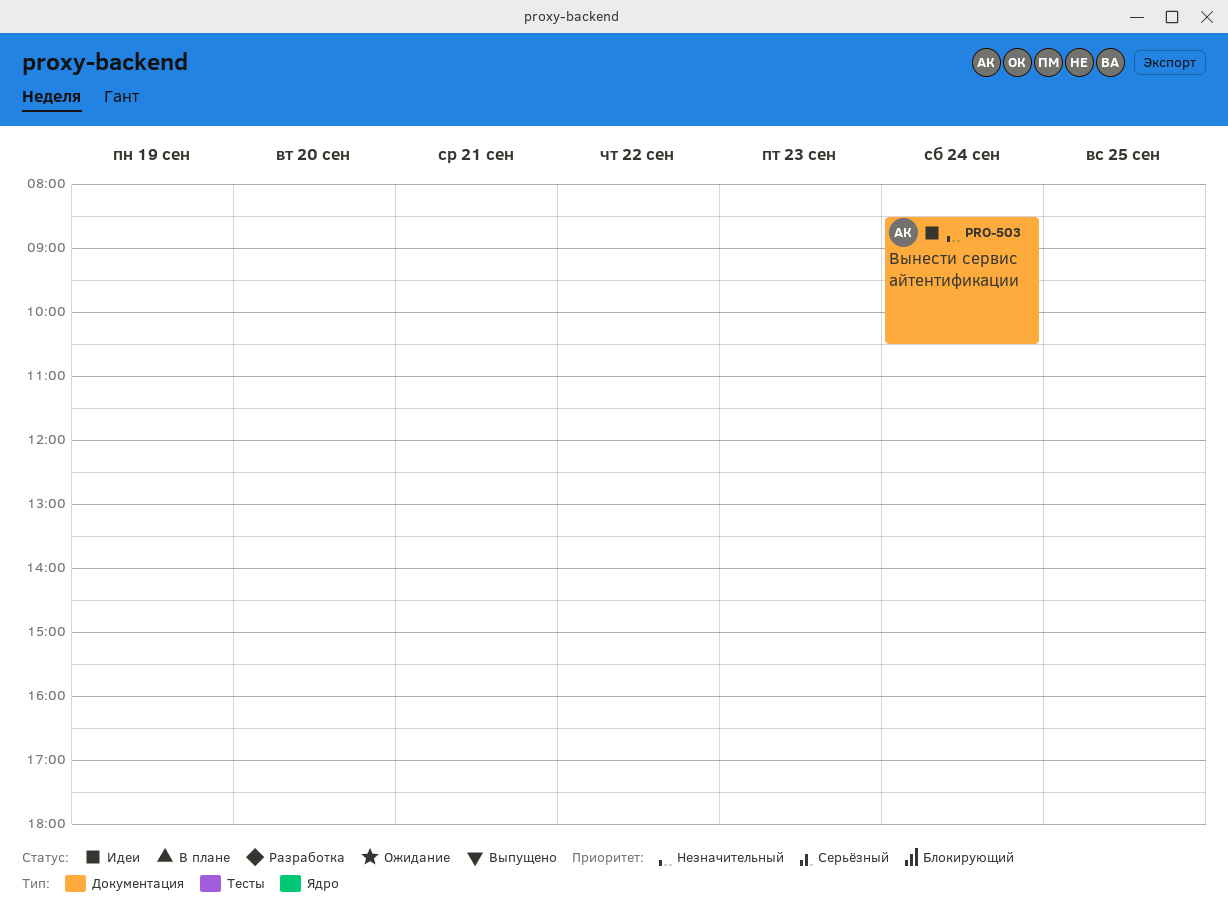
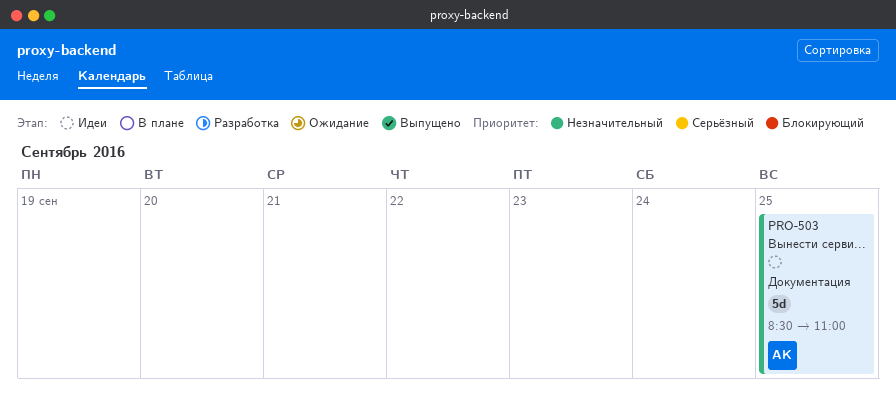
PRO-503, day: Sep 24 -> Sep 25
PRO-503, ends: 10:30 -> 11:00

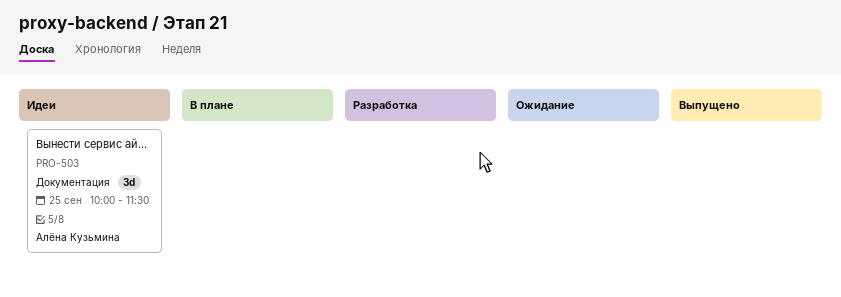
PRO-503, estimate: 5d -> 3d
PRO-503, begins: 08:30 -> 10:00
PRO-503, ends: 11:00 -> 11:30

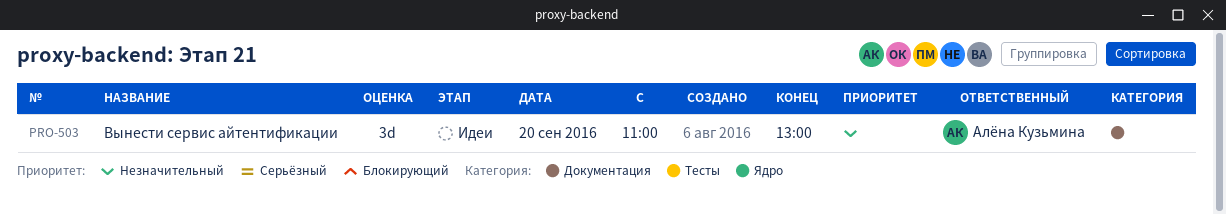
PRO-503, day: Sep 25 -> Sep 20
PRO-503, begins: 10:00 -> 11:00
PRO-503, ends: 11:30 -> 13:00

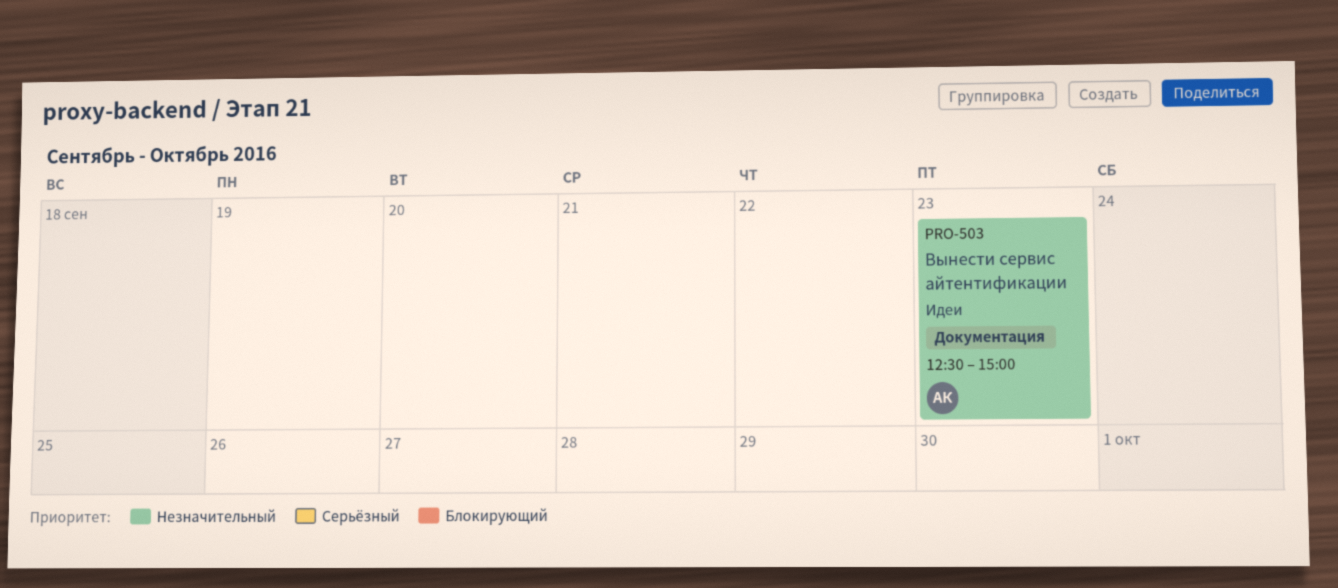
PRO-503, day: Sep 20 -> Sep 23
PRO-503, begins: 11:00 -> 12:30
PRO-503, ends: 13:00 -> 15:00

